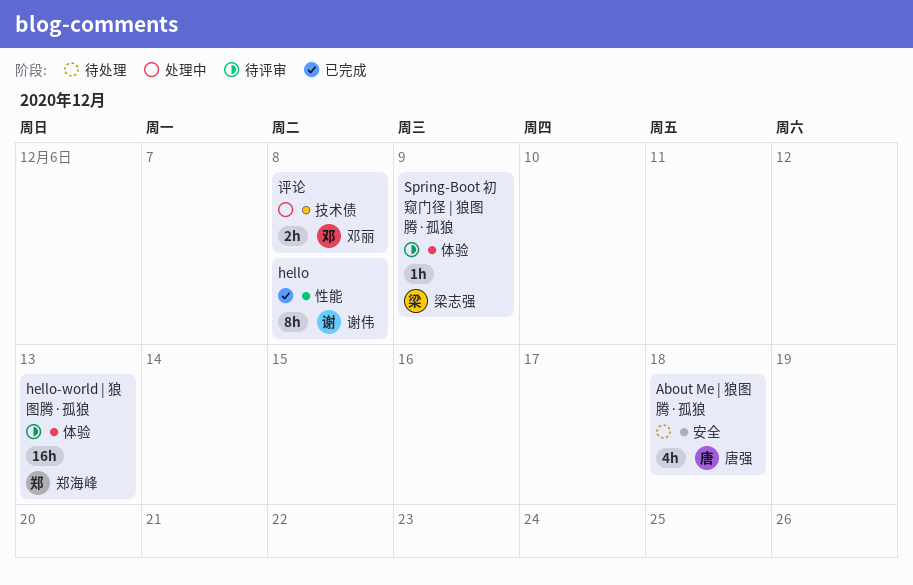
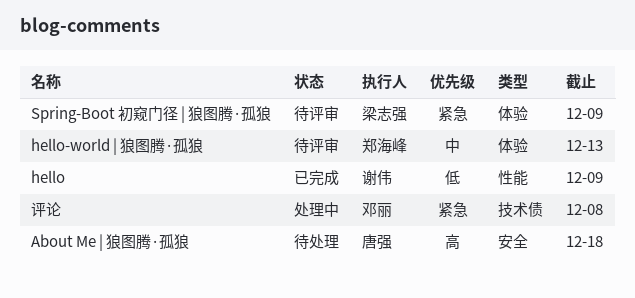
hello, due: Dec 8 -> Dec 9

